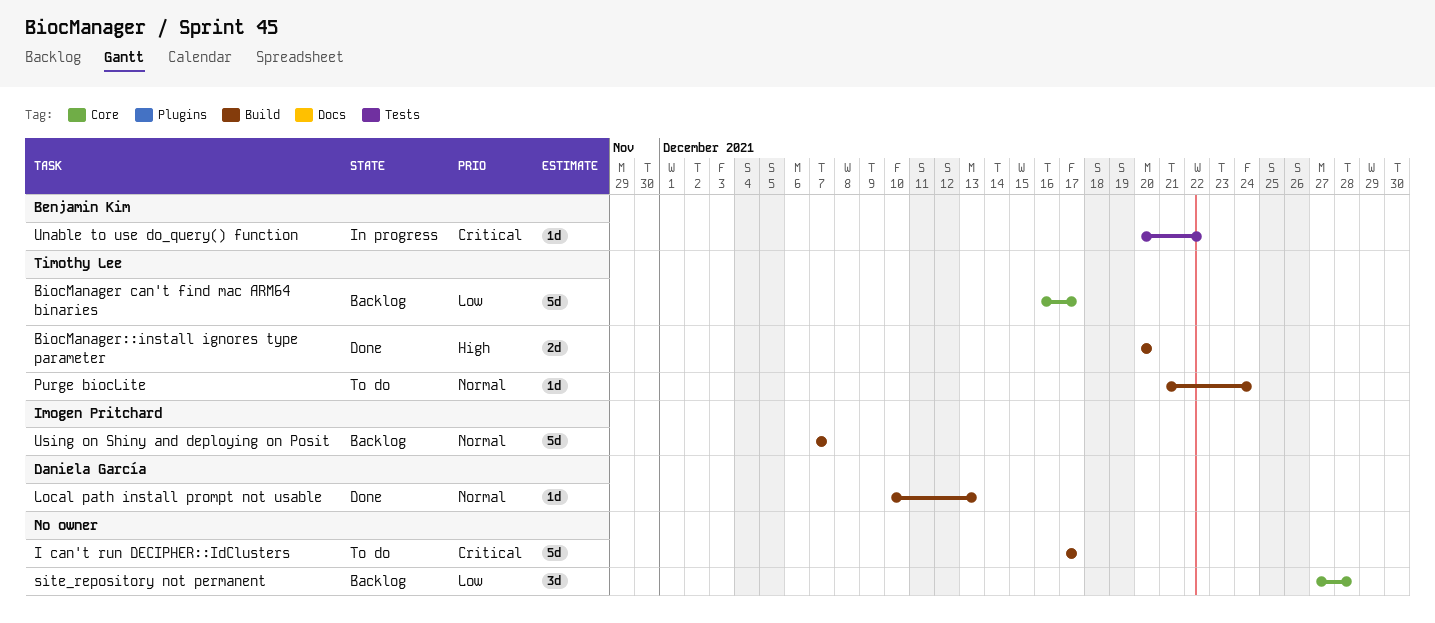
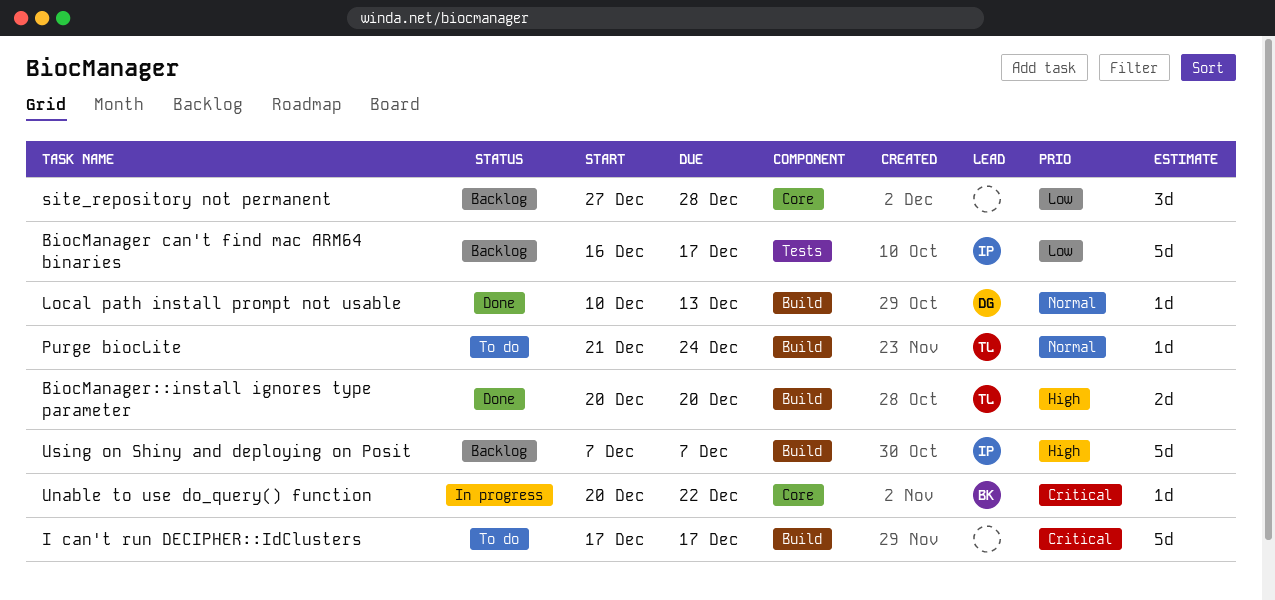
BiocManager can't find mac ARM64 binaries, owner: Timothy Lee -> Imogen Pritchard
BiocManager can't find mac ARM64 binaries, label: Core -> Tests
Unable to use do_query() function, label: Tests -> Core
Using on Shiny and deploying on Posit, priority: Normal -> High

